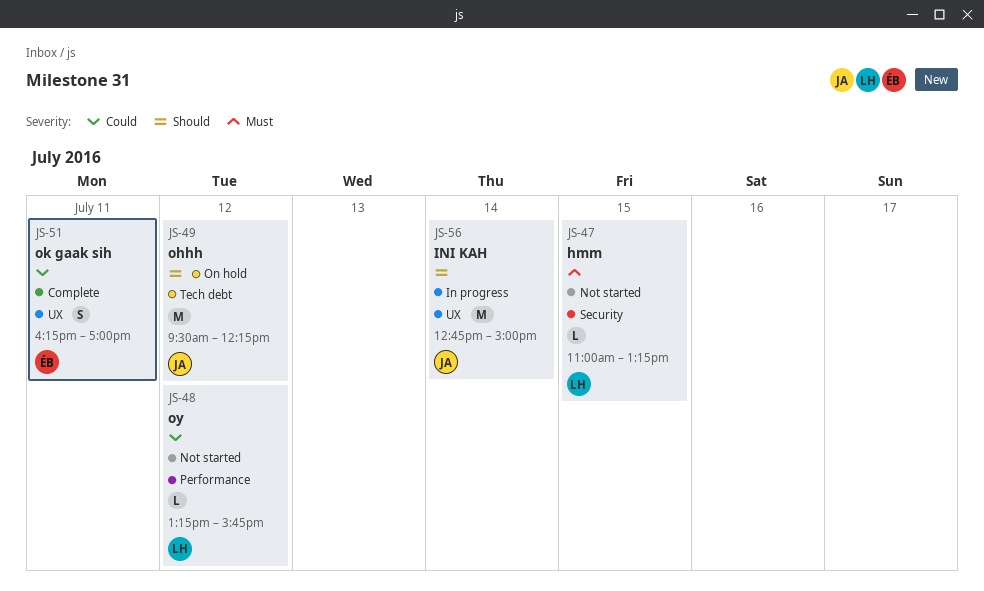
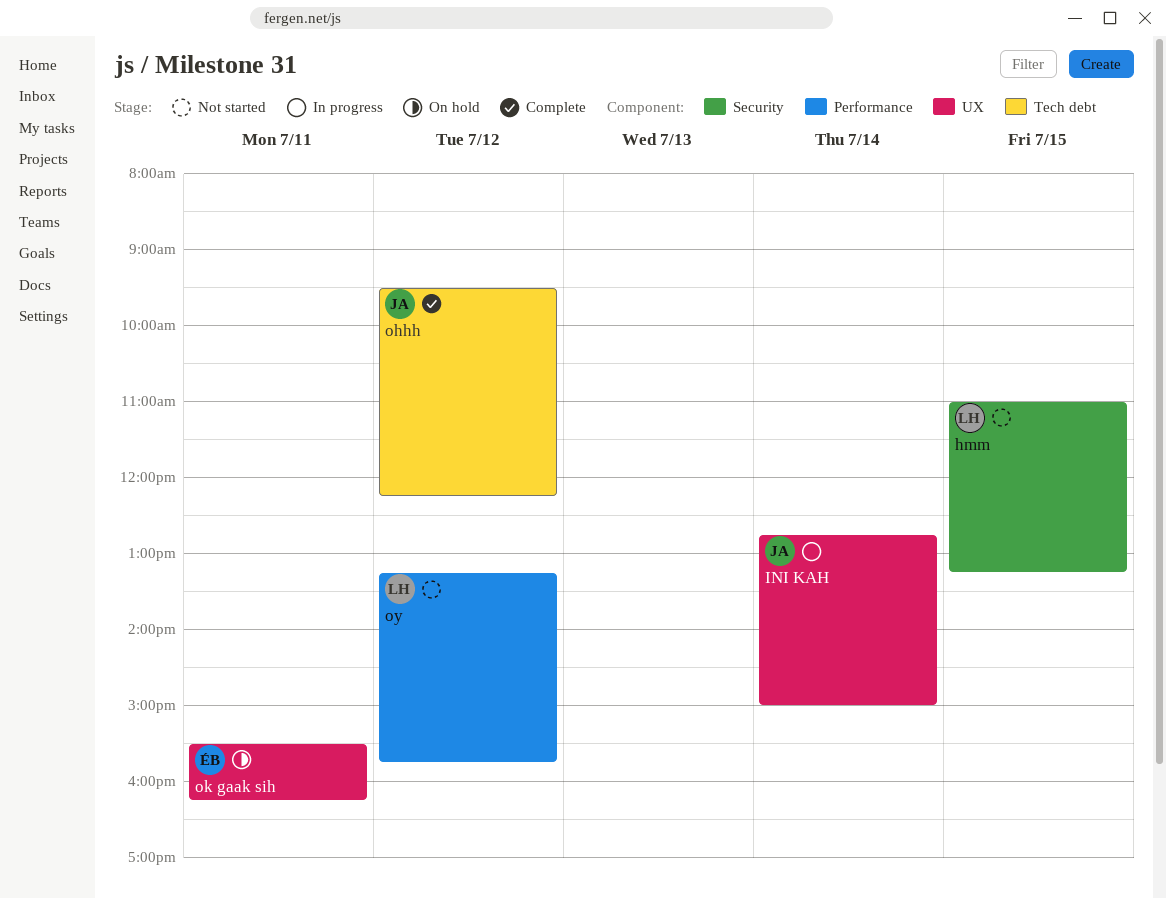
ohhh, status: On hold -> Complete
ok gaak sih, status: Complete -> On hold
ok gaak sih, begins: 16:15 -> 15:30
ok gaak sih, ends: 17:00 -> 16:15

